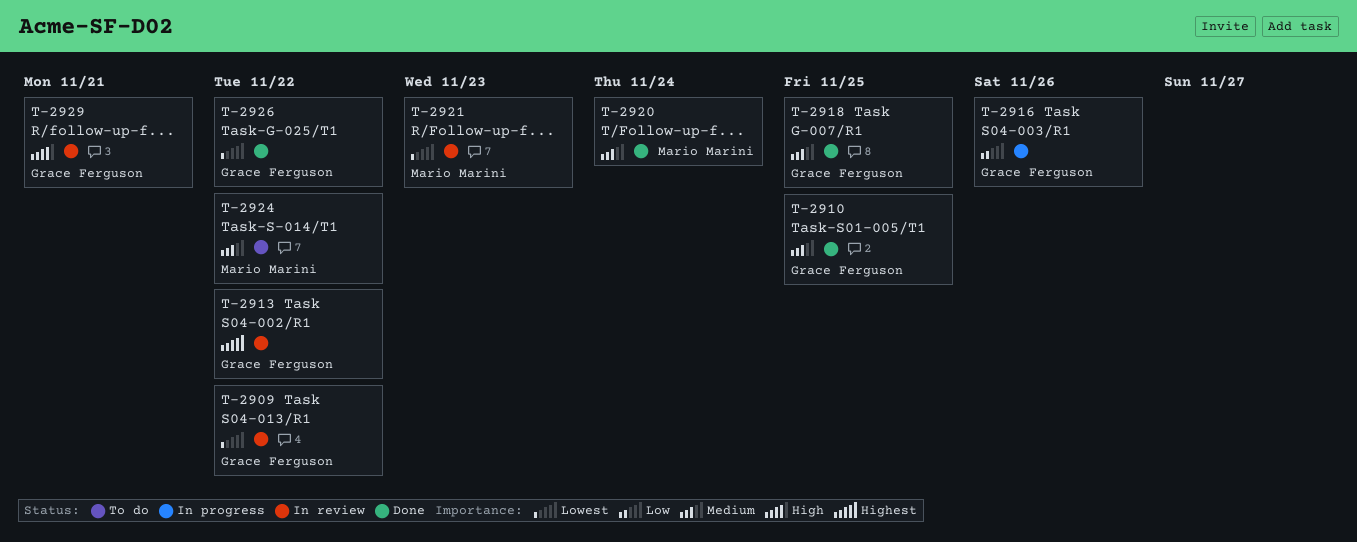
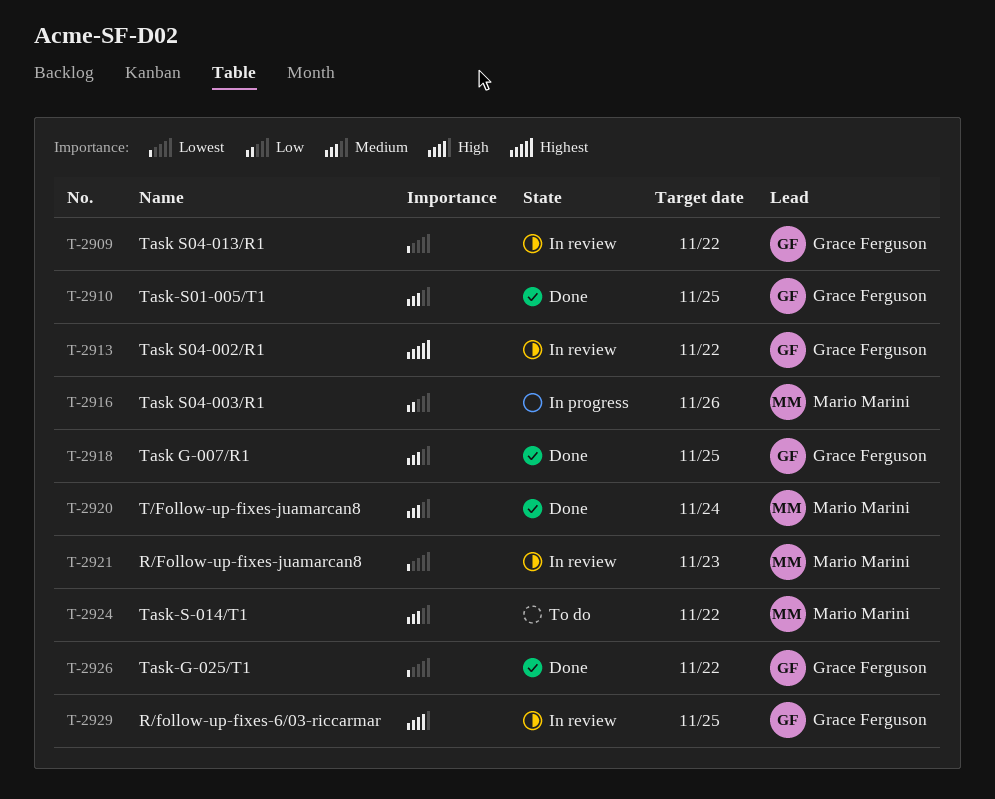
T-2916, owner: Grace Ferguson -> Mario Marini
T-2929, due: Nov 21 -> Nov 25

